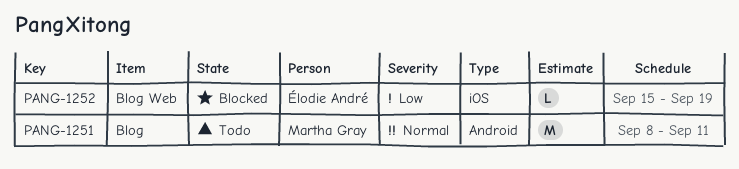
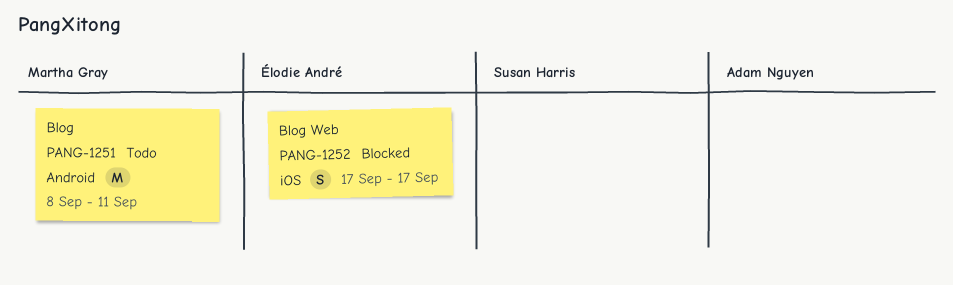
PANG-1252, estimate: L -> S
PANG-1252, start: Sep 15 -> Sep 17
PANG-1252, due: Sep 19 -> Sep 17

